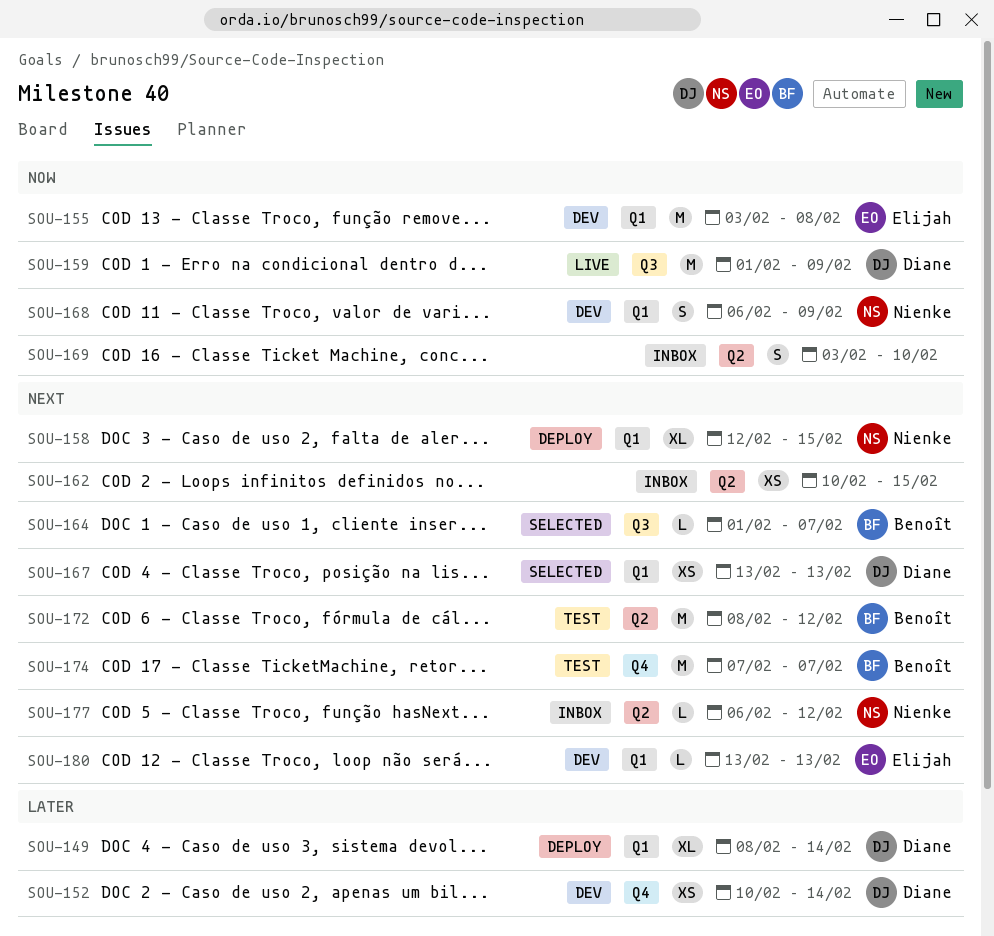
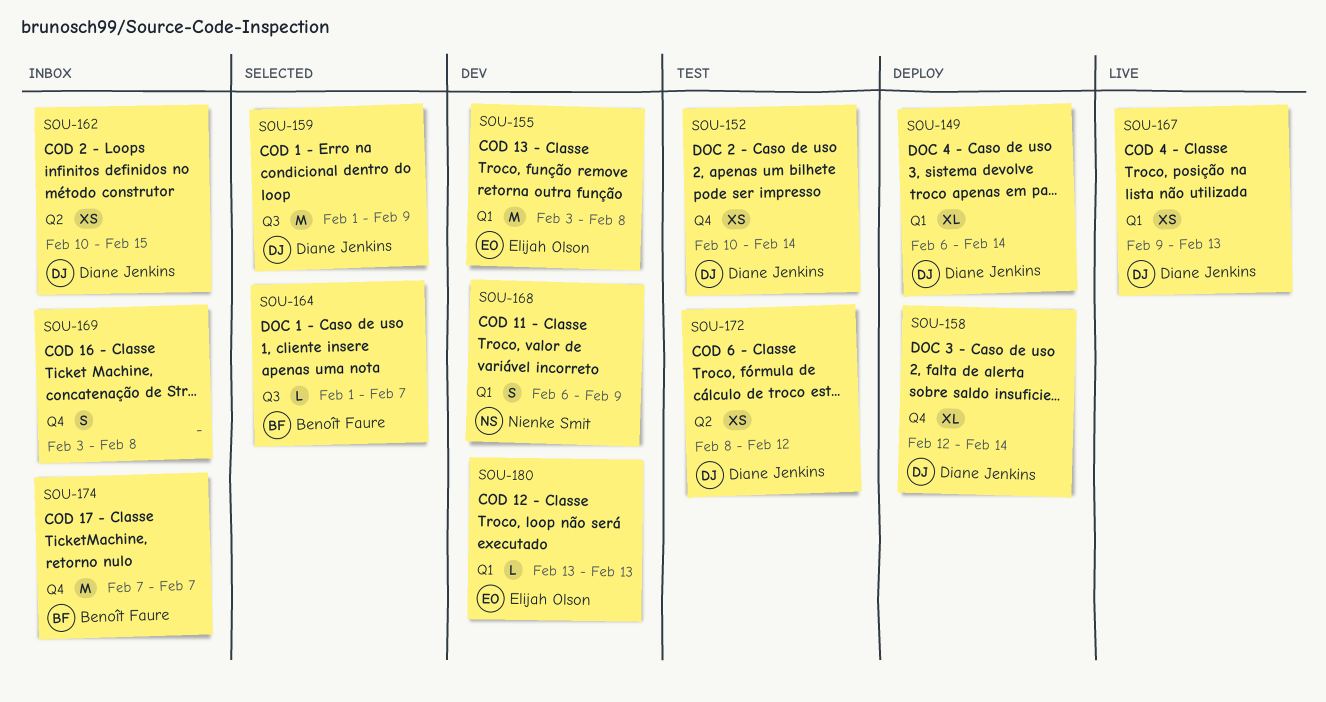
SOU-149, start: Feb 8 -> Feb 6
SOU-152, status: Dev -> Test
SOU-158, owner: Nienke Smit -> Diane Jenkins
SOU-158, label: Q1 -> Q4
SOU-158, due: Feb 15 -> Feb 14
SOU-159, status: Live -> Selected
SOU-162, owner: none -> Diane Jenkins
SOU-167, status: Selected -> Live
SOU-167, start: Feb 13 -> Feb 9
SOU-169, label: Q2 -> Q4
SOU-169, due: Feb 10 -> Feb 8
SOU-172, owner: Benoît Faure -> Diane Jenkins
SOU-172, estimate: M -> XS
SOU-174, status: Test -> Inbox
SOU-177: present -> none

